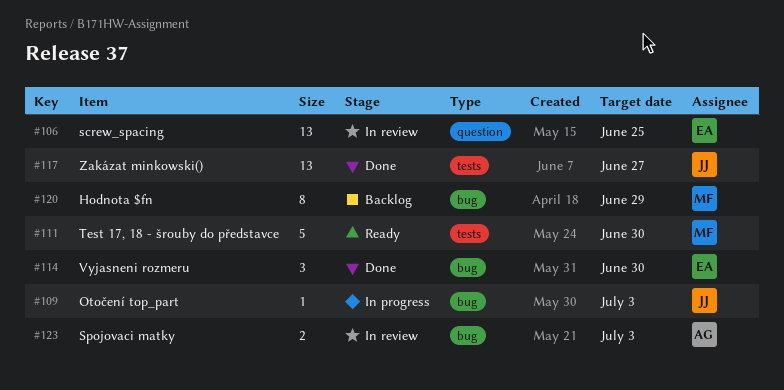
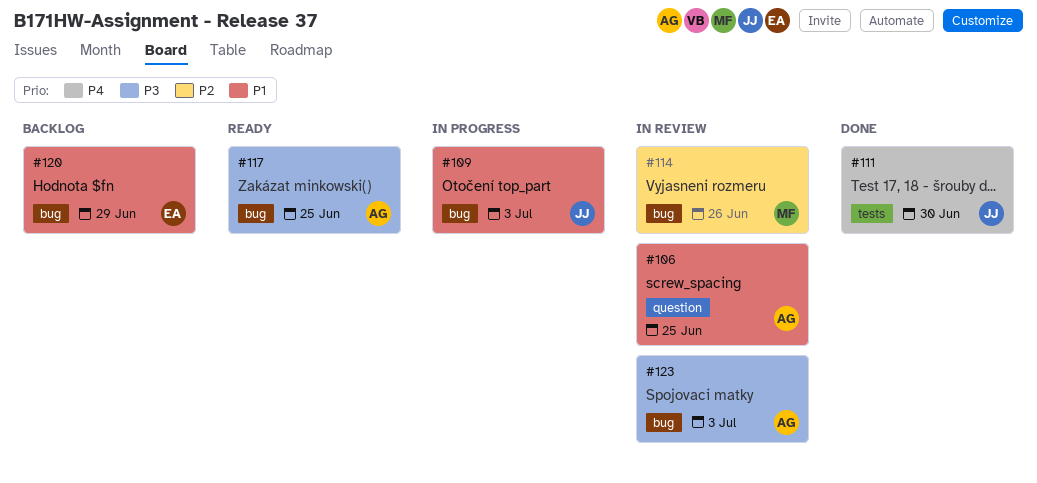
#106, owner: EA -> AG
#111, status: Ready -> Done
#111, owner: MF -> JJ
#114, status: Done -> In review
#114, owner: EA -> MF
#114, due: Jun 30 -> Jun 26
#117, status: Done -> Ready
#117, owner: JJ -> AG
#117, label: tests -> bug
#117, due: Jun 27 -> Jun 25
#120, owner: MF -> EA

